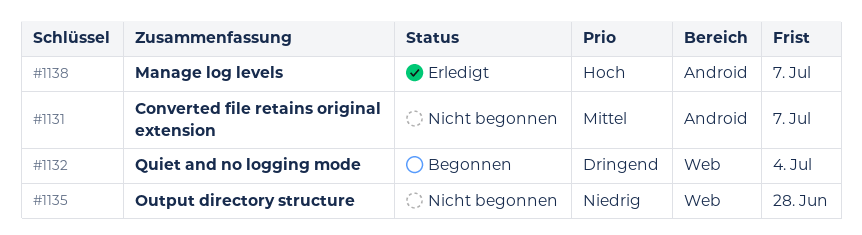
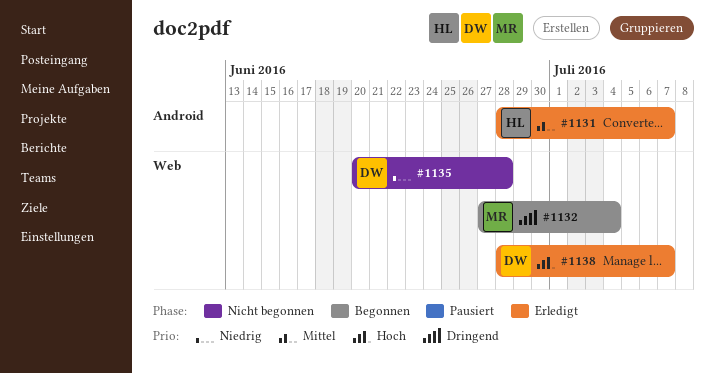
#1131, status: Nicht begonnen -> Erledigt
#1138, label: Android -> Web

